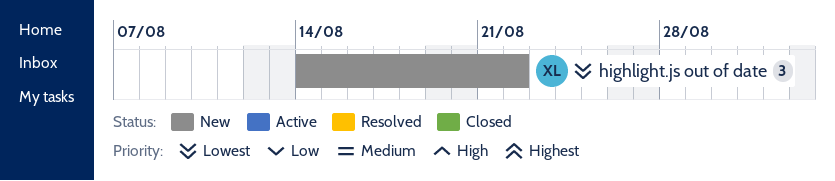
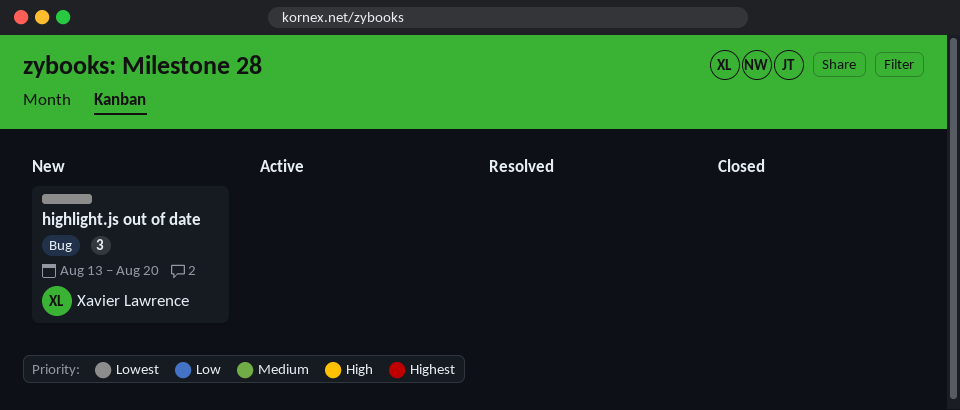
highlight.js out of date, start: Aug 14 -> Aug 13
highlight.js out of date, due: Aug 22 -> Aug 20

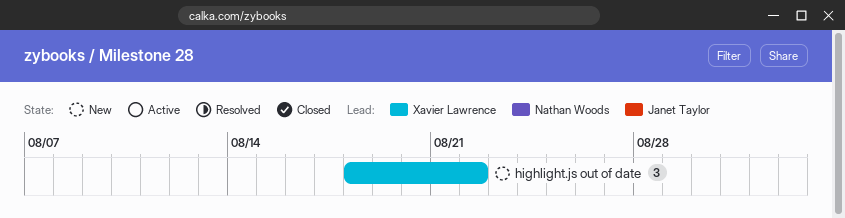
highlight.js out of date, start: Aug 13 -> Aug 18
highlight.js out of date, due: Aug 20 -> Aug 22

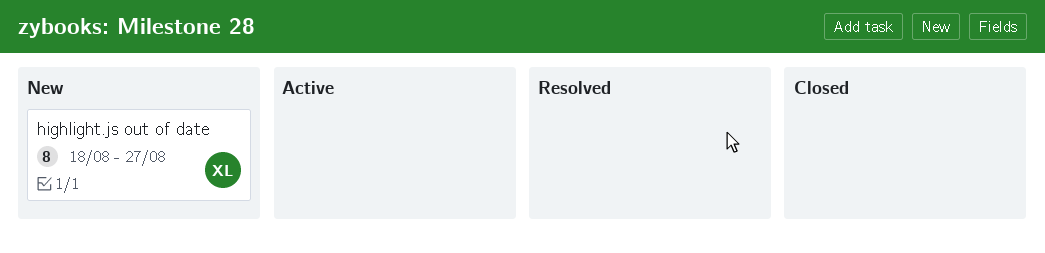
highlight.js out of date, estimate: 3 -> 8
highlight.js out of date, due: Aug 22 -> Aug 27

